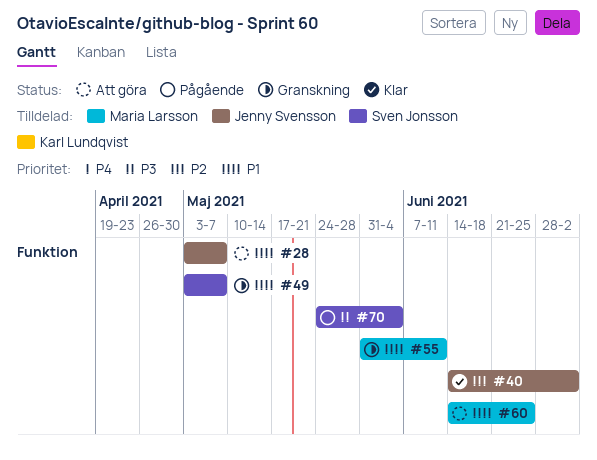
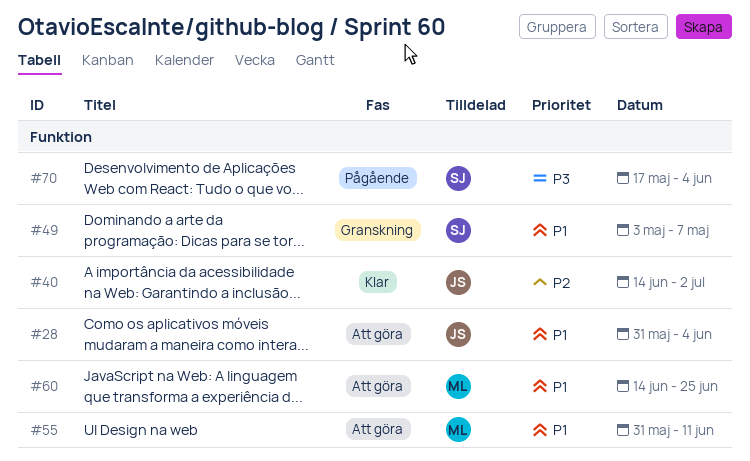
#28, start: May 3 -> May 31
#28, due: May 7 -> Jun 4
#55, status: Granskning -> Att göra
#70, start: May 24 -> May 17

